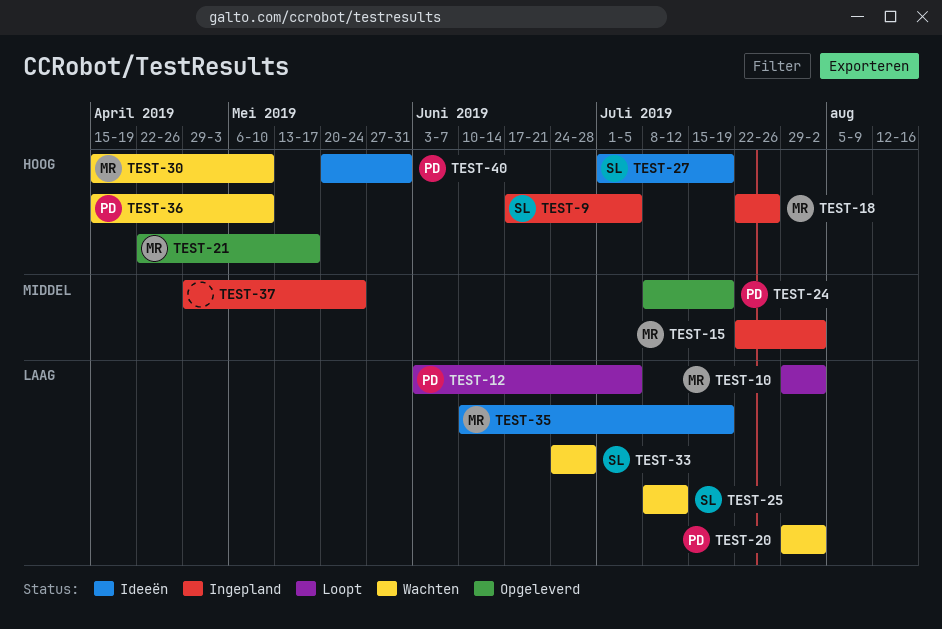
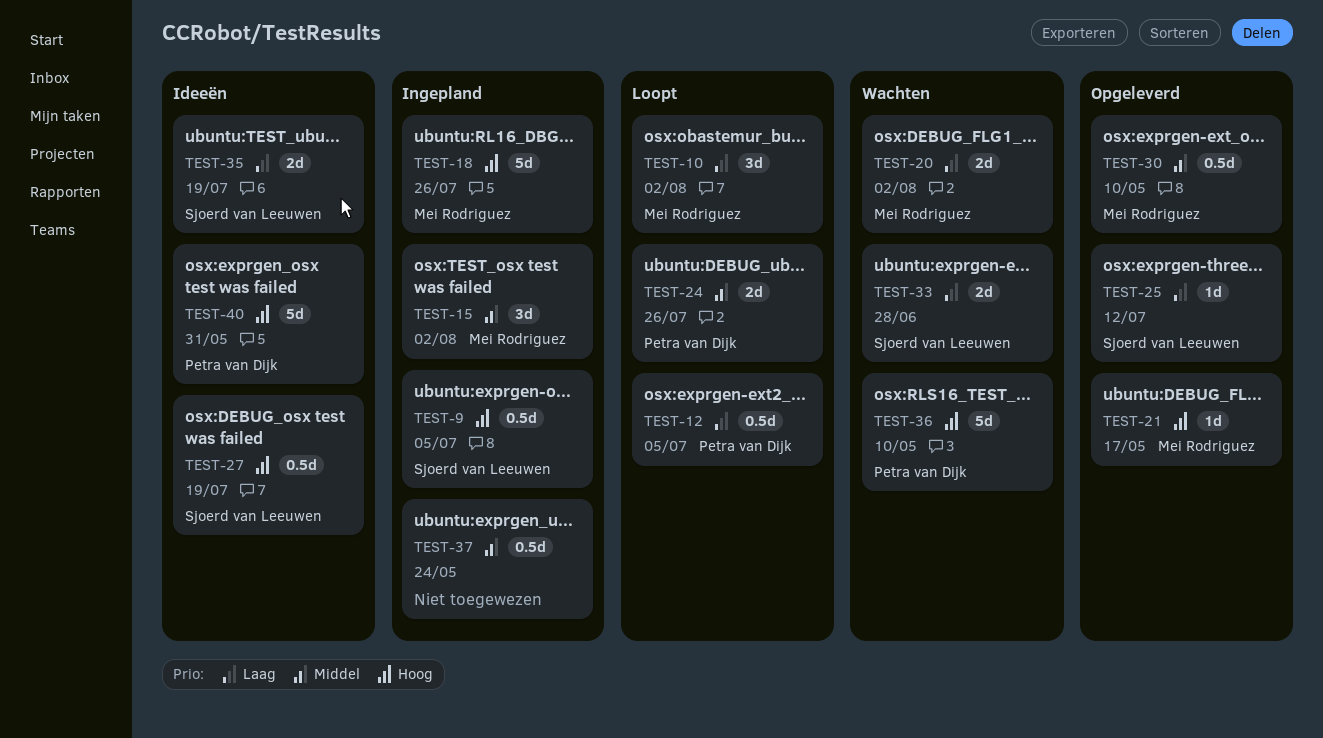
TEST-20, owner: Petra van Dijk -> Mei Rodriguez
TEST-24, status: Opgeleverd -> Loopt
TEST-24, due: Jul 19 -> Jul 26
TEST-25, status: Wachten -> Opgeleverd
TEST-30, status: Wachten -> Opgeleverd
TEST-30, priority: Hoog -> Middel
TEST-35, owner: Mei Rodriguez -> Sjoerd van Leeuwen

